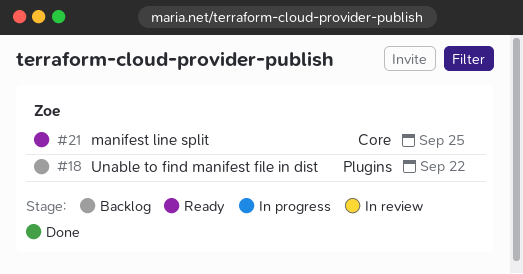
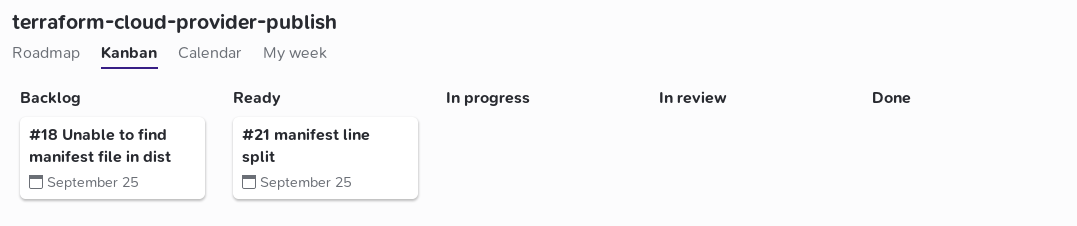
#18, due: Sep 22 -> Sep 25

